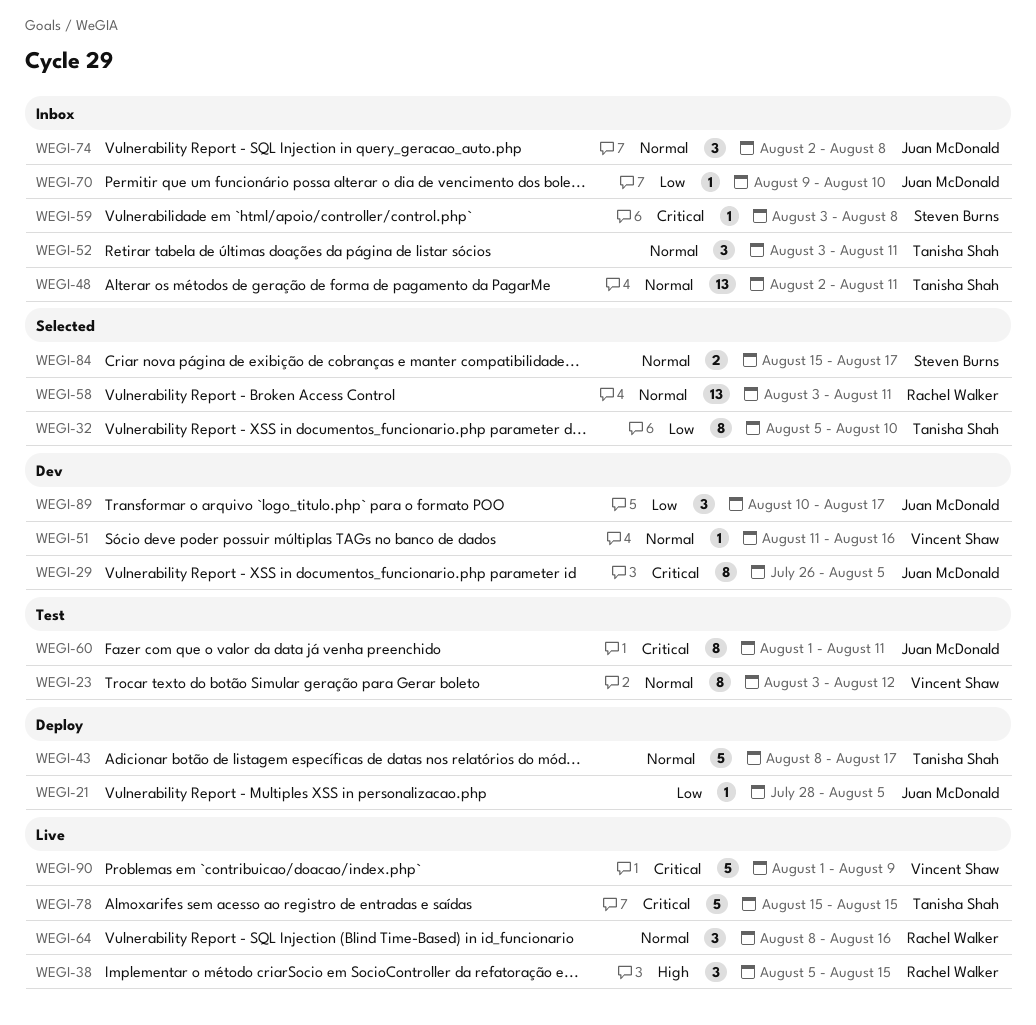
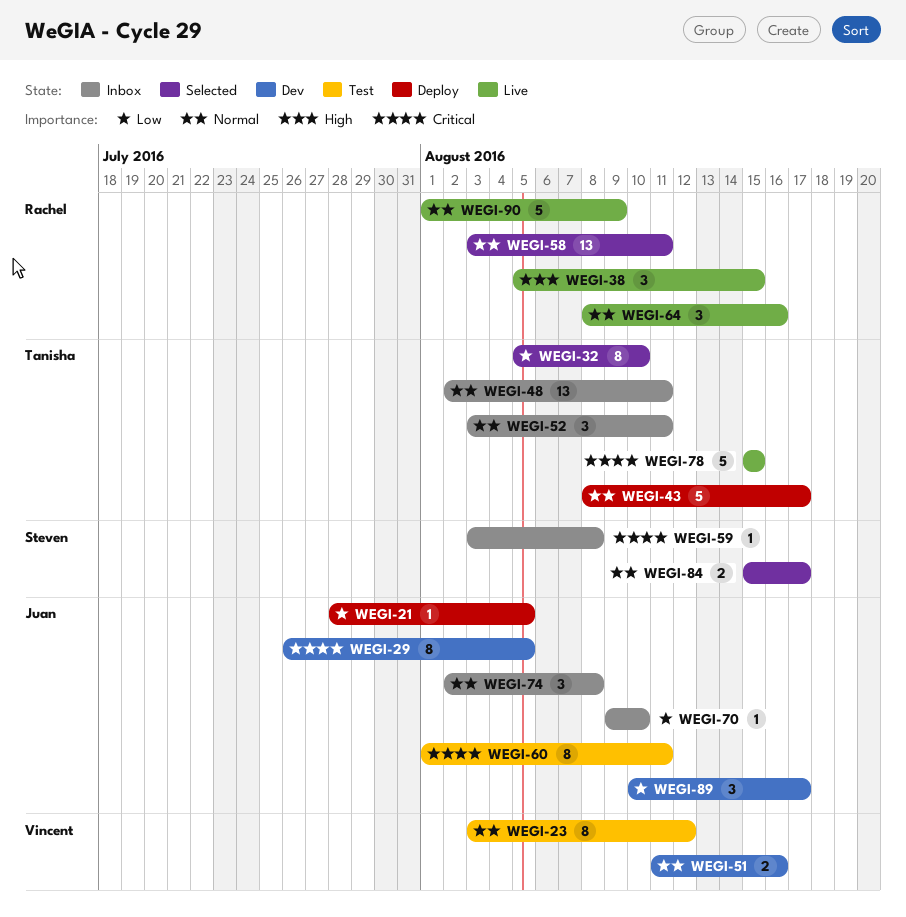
WEGI-51, estimate: 1 -> 2
WEGI-90, owner: Vincent Shaw -> Rachel Walker
WEGI-90, priority: Critical -> Normal

